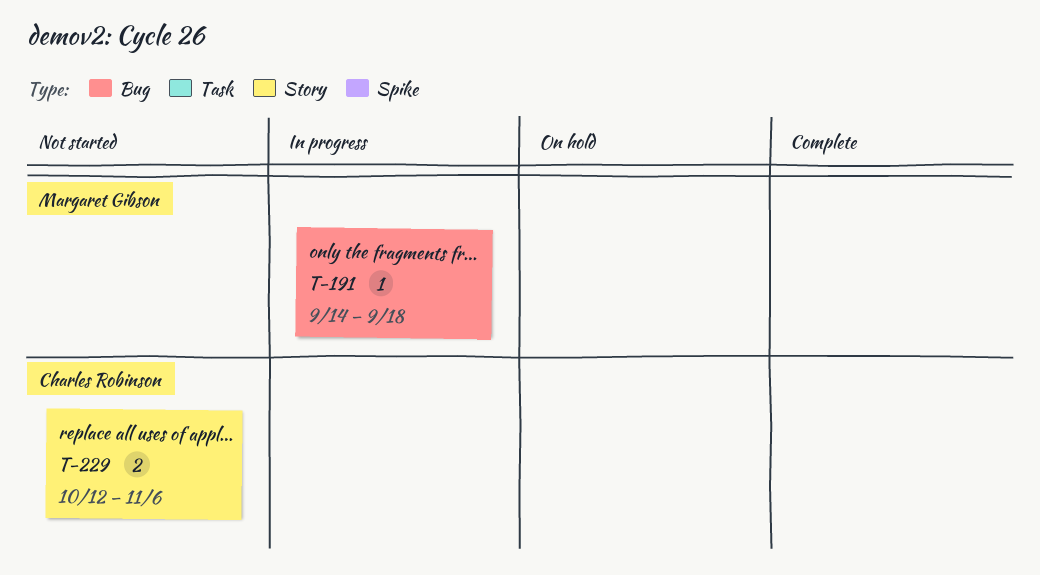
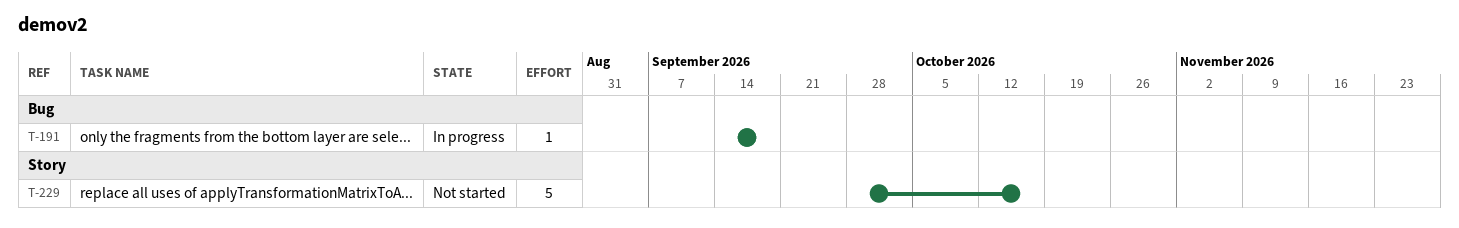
T-229, estimate: 2 -> 5
T-229, start: Oct 12 -> Sep 28
T-229, due: Nov 6 -> Oct 16

